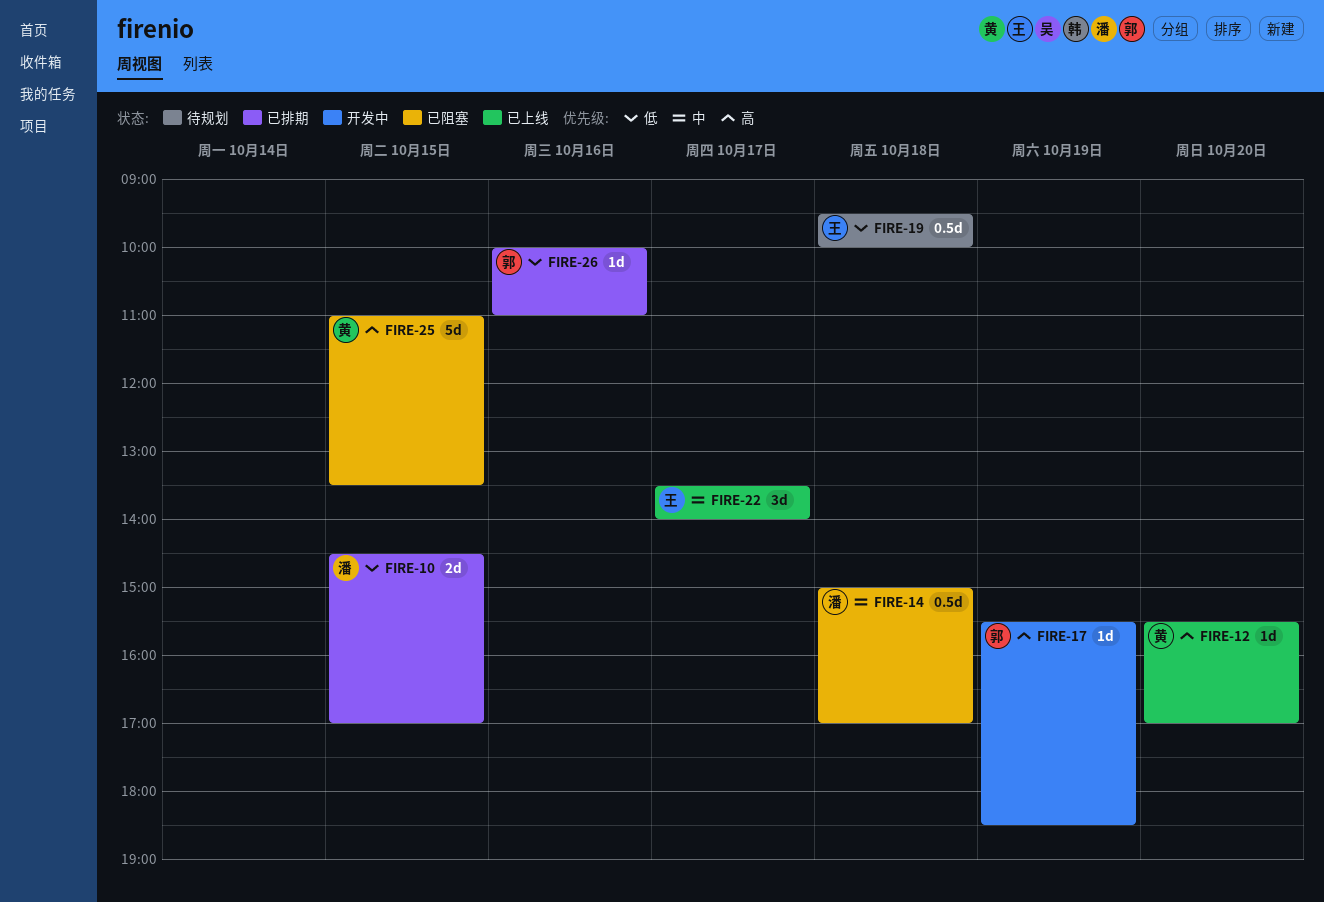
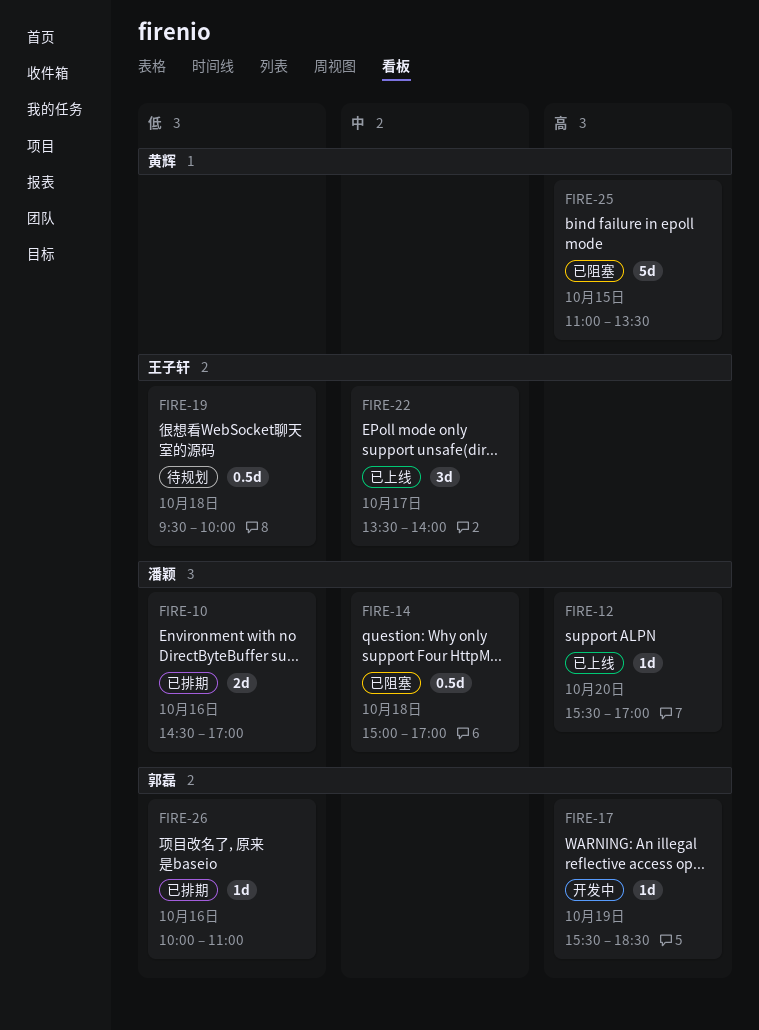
FIRE-10, day: Oct 15 -> Oct 16
FIRE-12, owner: 黄辉 -> 潘颖

